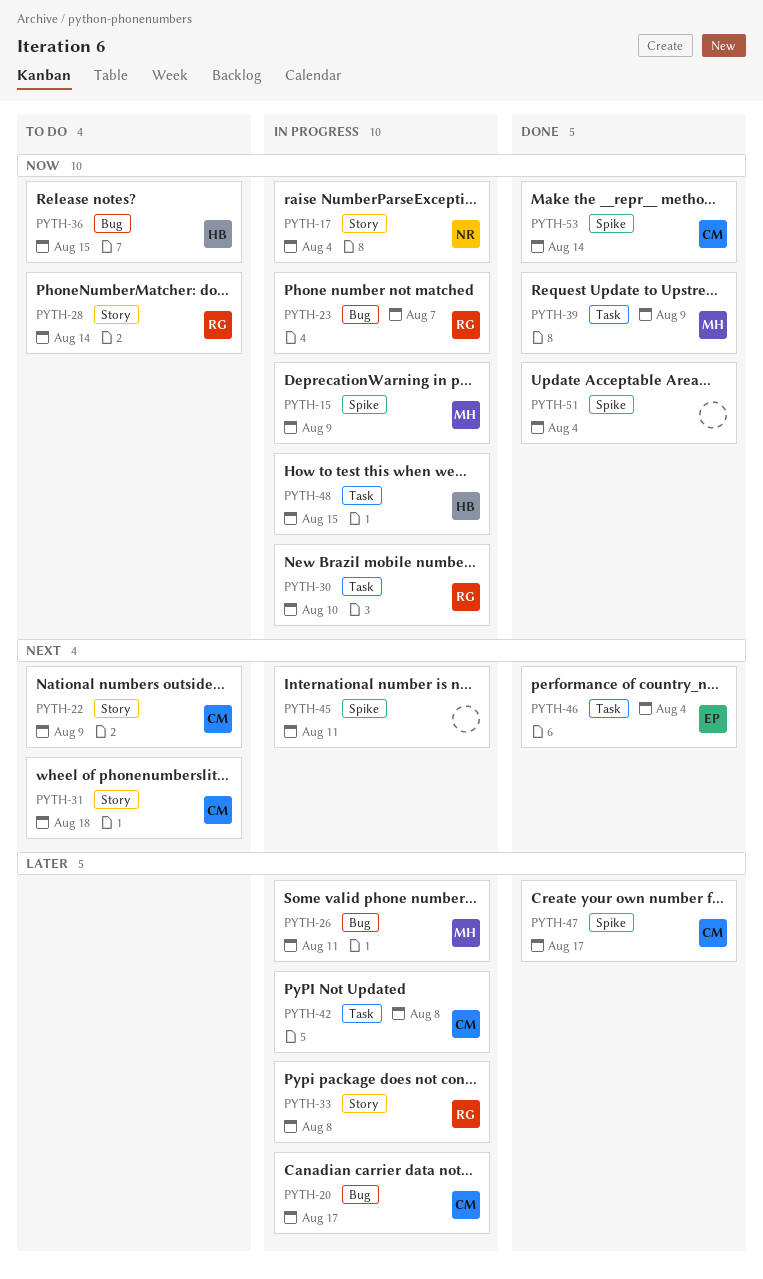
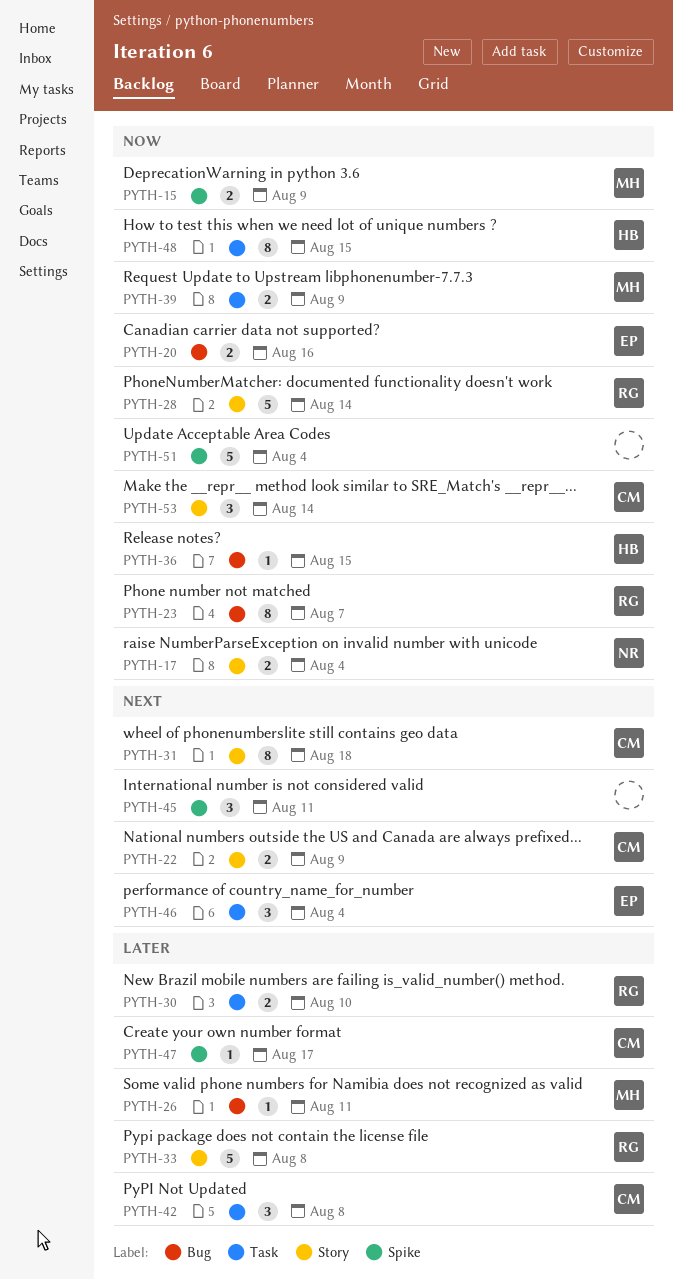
PYTH-20, owner: CM -> EP
PYTH-20, priority: Later -> Now
PYTH-20, due: Aug 17 -> Aug 16
PYTH-30, priority: Now -> Later
PYTH-53, label: Spike -> Story

